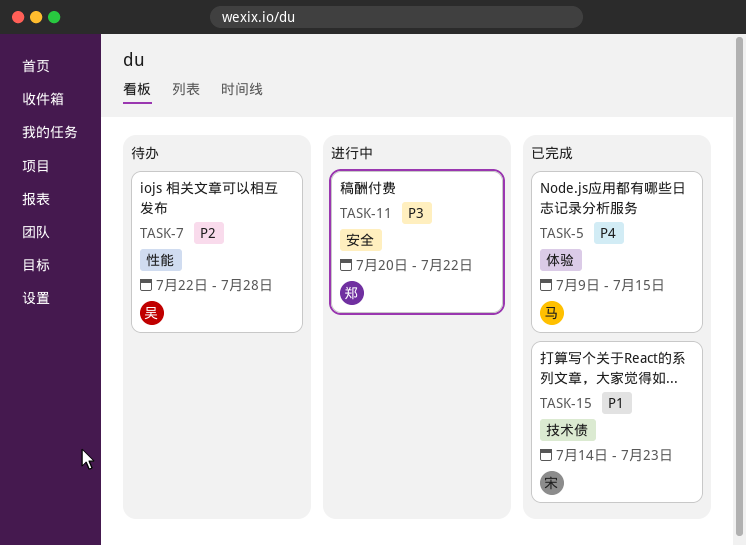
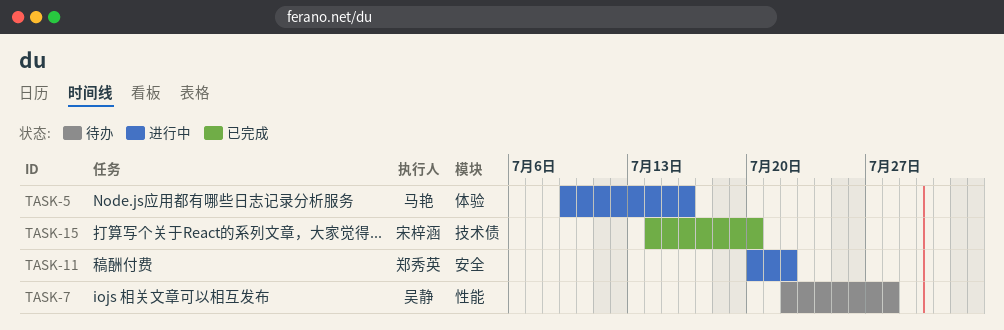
TASK-5, status: 已完成 -> 进行中
TASK-5, due: Jul 15 -> Jul 16
TASK-15, due: Jul 23 -> Jul 20

